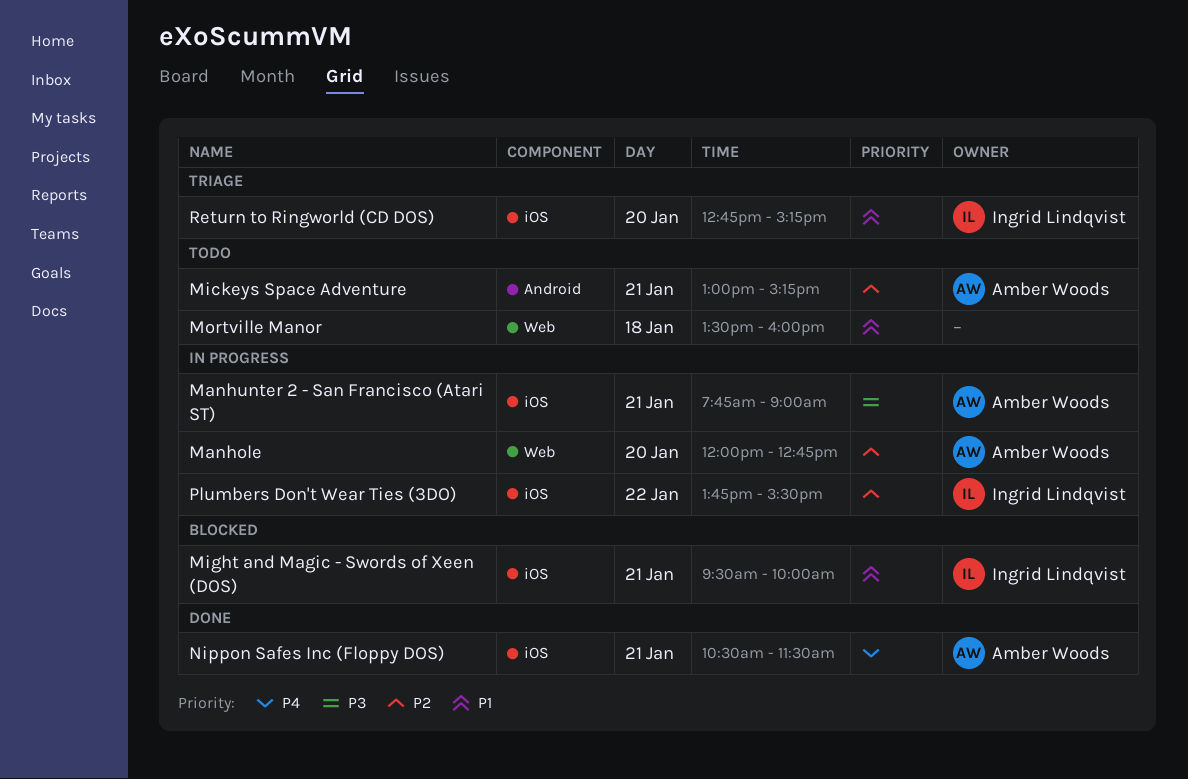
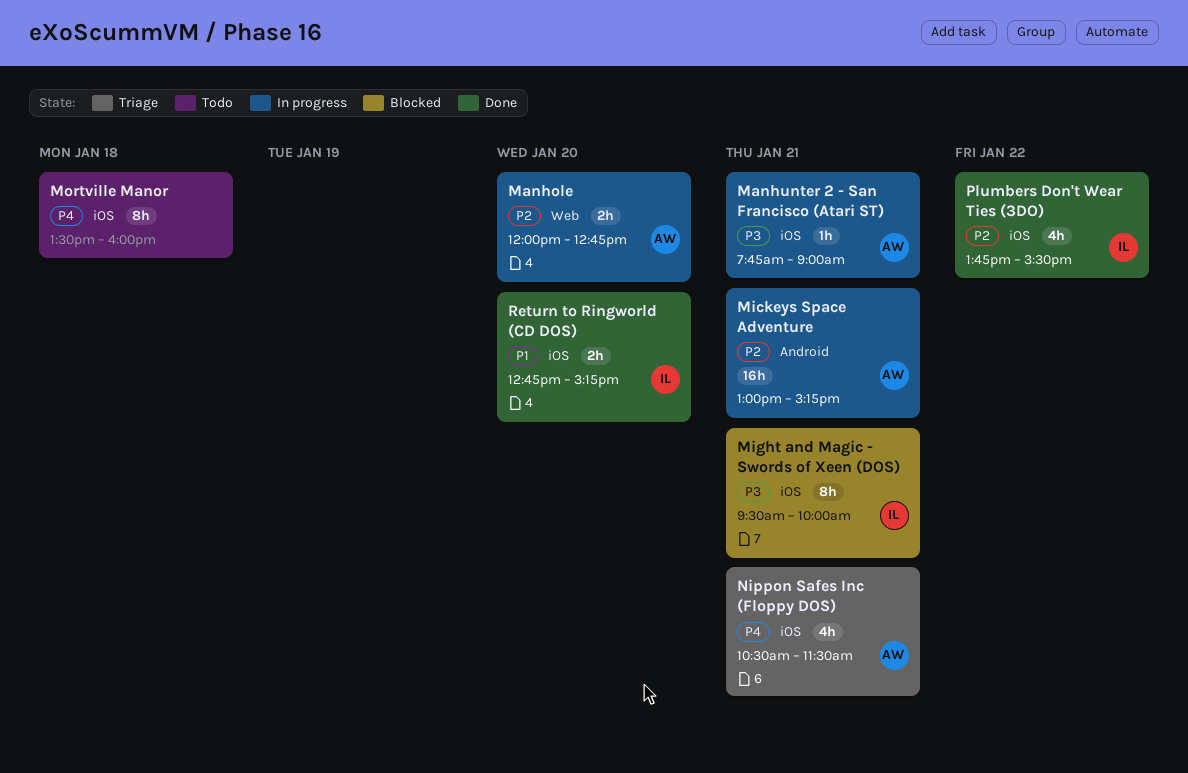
Mickeys Space Adventure, status: Todo -> In progress
Might and Magic - Swords of Xeen (DOS), priority: P1 -> P3
Mortville Manor, priority: P1 -> P4
Mortville Manor, label: Web -> iOS
Nippon Safes Inc (Floppy DOS), status: Done -> Triage
Plumbers Don't Wear Ties (3DO), status: In progress -> Done
Return to Ringworld (CD DOS), status: Triage -> Done

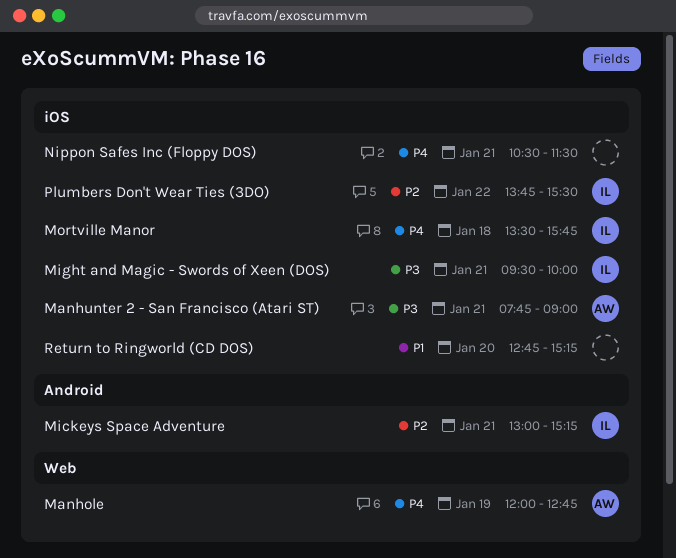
Manhole, priority: P2 -> P4
Manhole, day: Jan 20 -> Jan 19
Mickeys Space Adventure, owner: AW -> IL
Mortville Manor, owner: none -> IL
Mortville Manor, ends: 16:00 -> 15:45
Nippon Safes Inc (Floppy DOS), owner: AW -> none
Return to Ringworld (CD DOS), owner: IL -> none

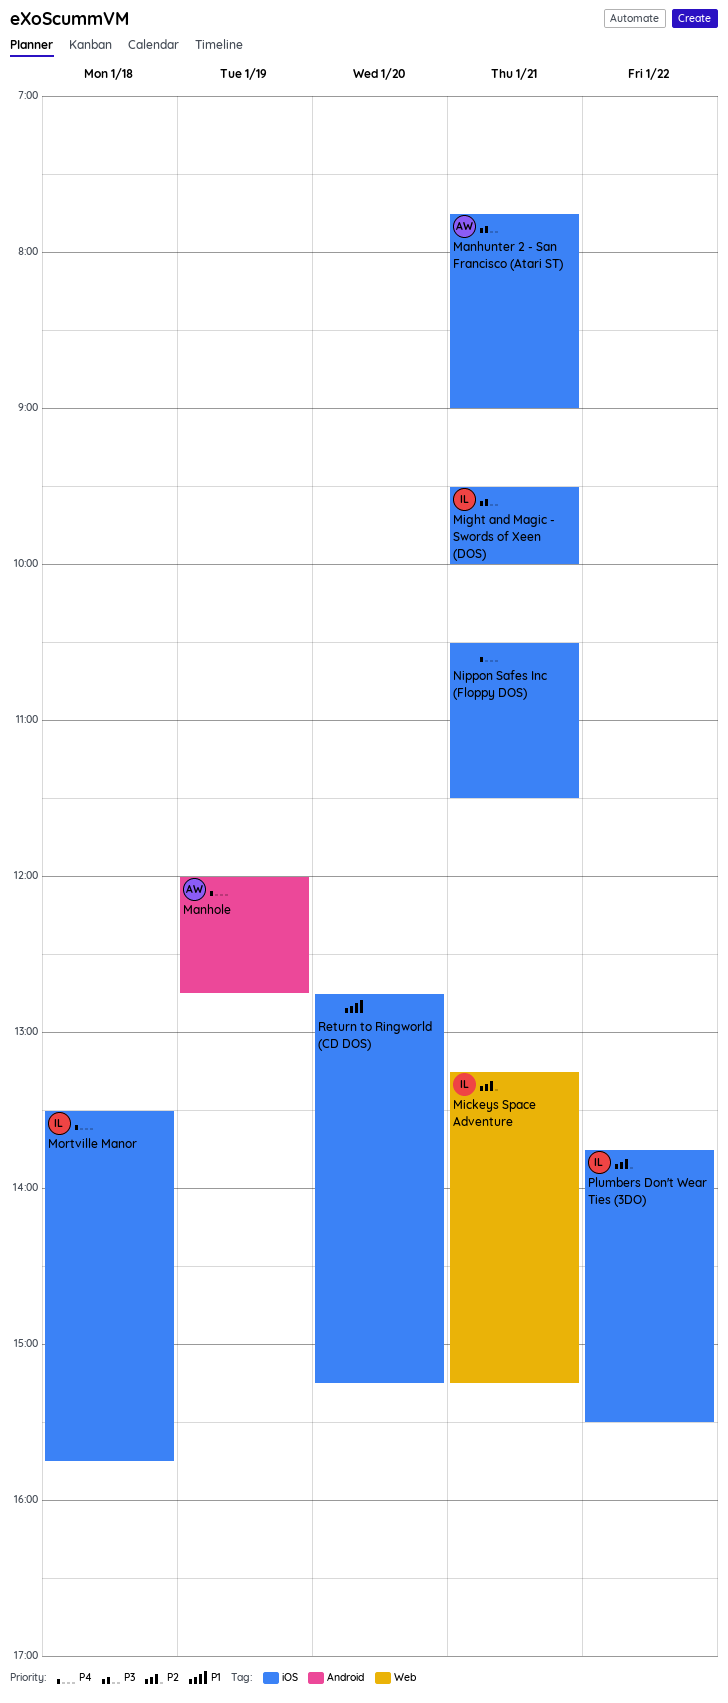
Manhole, label: Web -> Android
Mickeys Space Adventure, label: Android -> Web
Mickeys Space Adventure, begins: 13:00 -> 13:15

